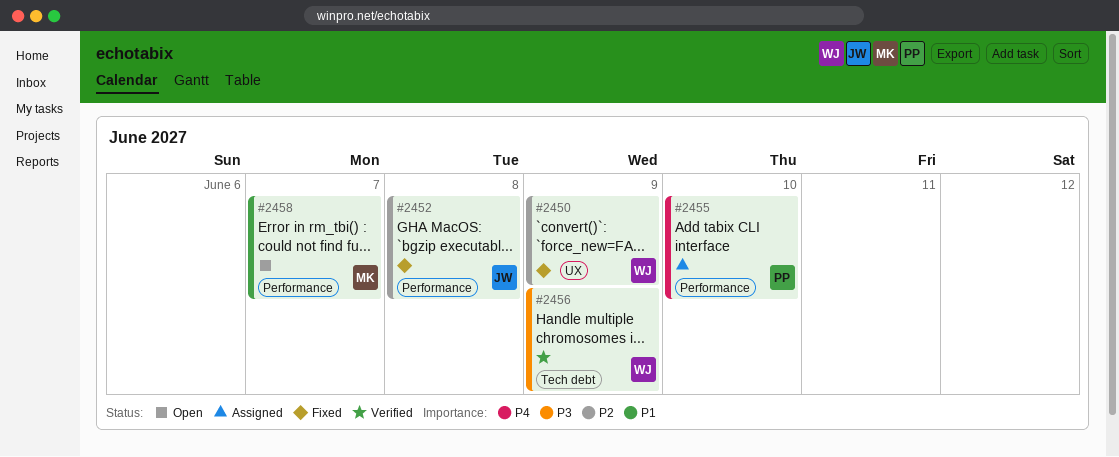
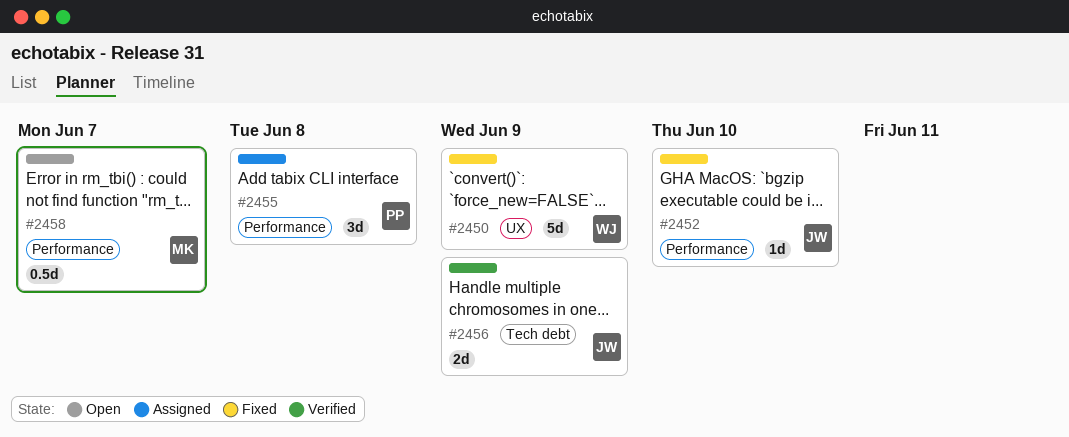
#2452, due: Jun 8 -> Jun 10
#2455, due: Jun 10 -> Jun 8
#2456, owner: WJ -> JW

